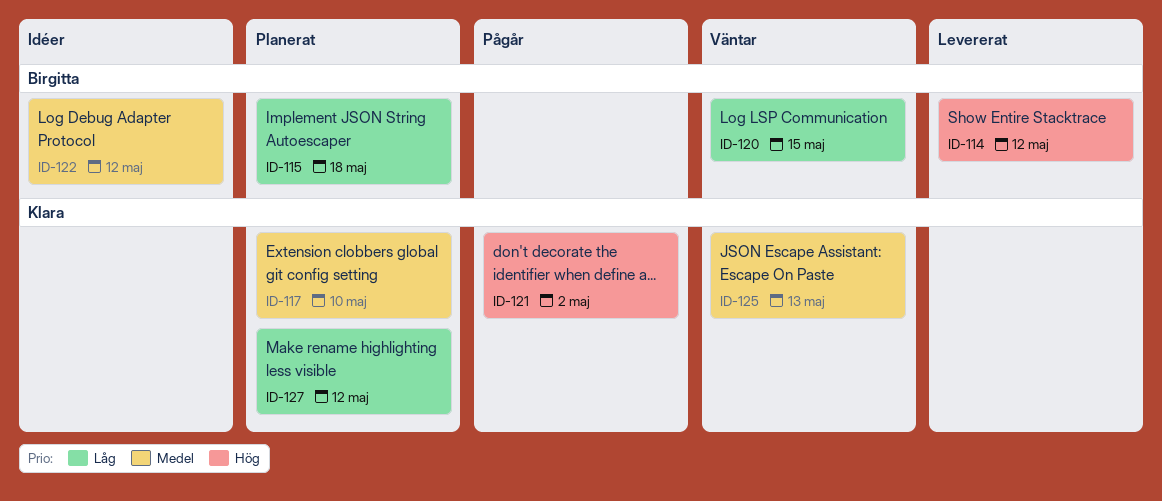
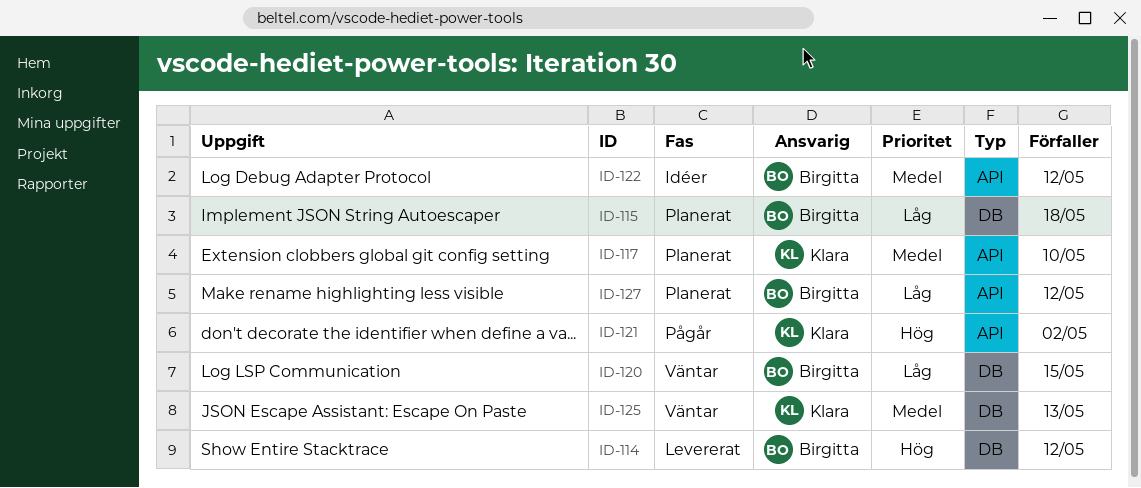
ID-127, owner: Klara -> Birgitta

